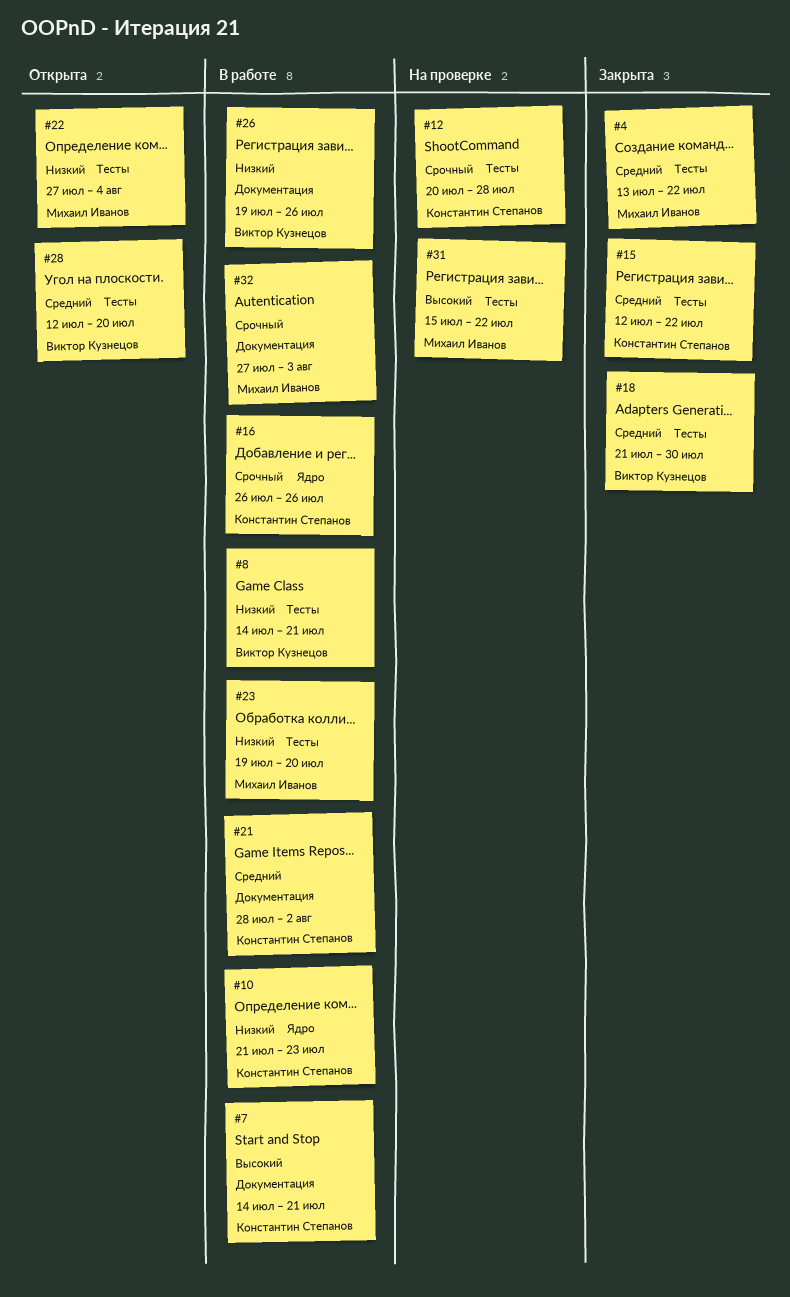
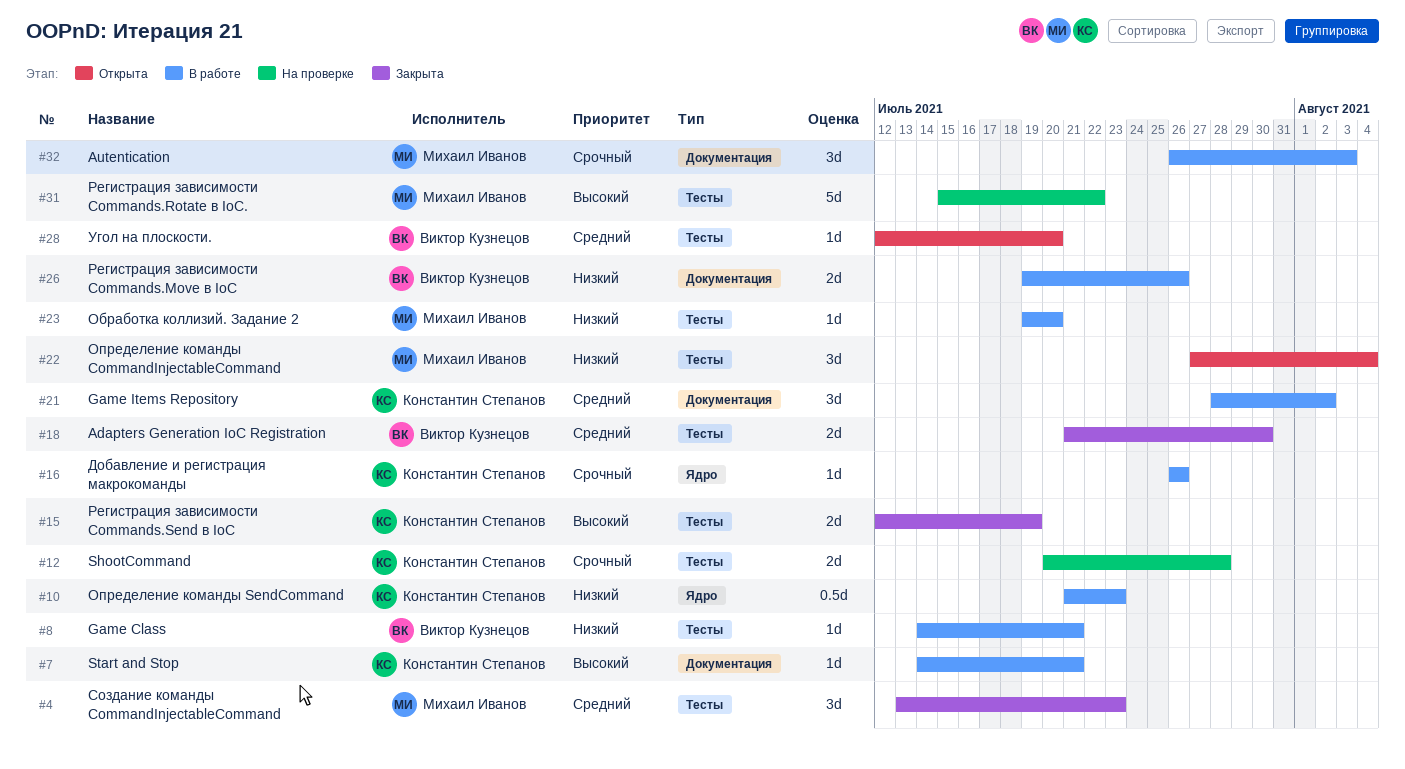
#4, due: Jul 22 -> Jul 23
#15, priority: Средний -> Высокий
#15, due: Jul 22 -> Jul 19
#32, start: Jul 27 -> Jul 26

